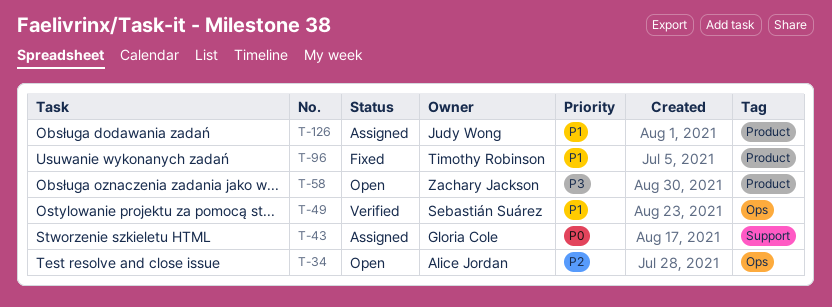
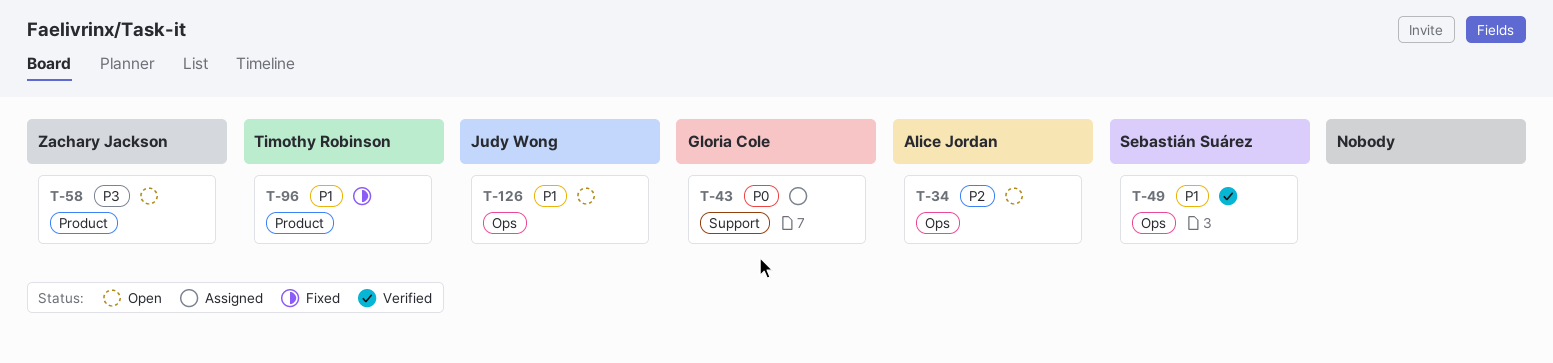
T-126, status: Assigned -> Open
T-126, label: Product -> Ops

